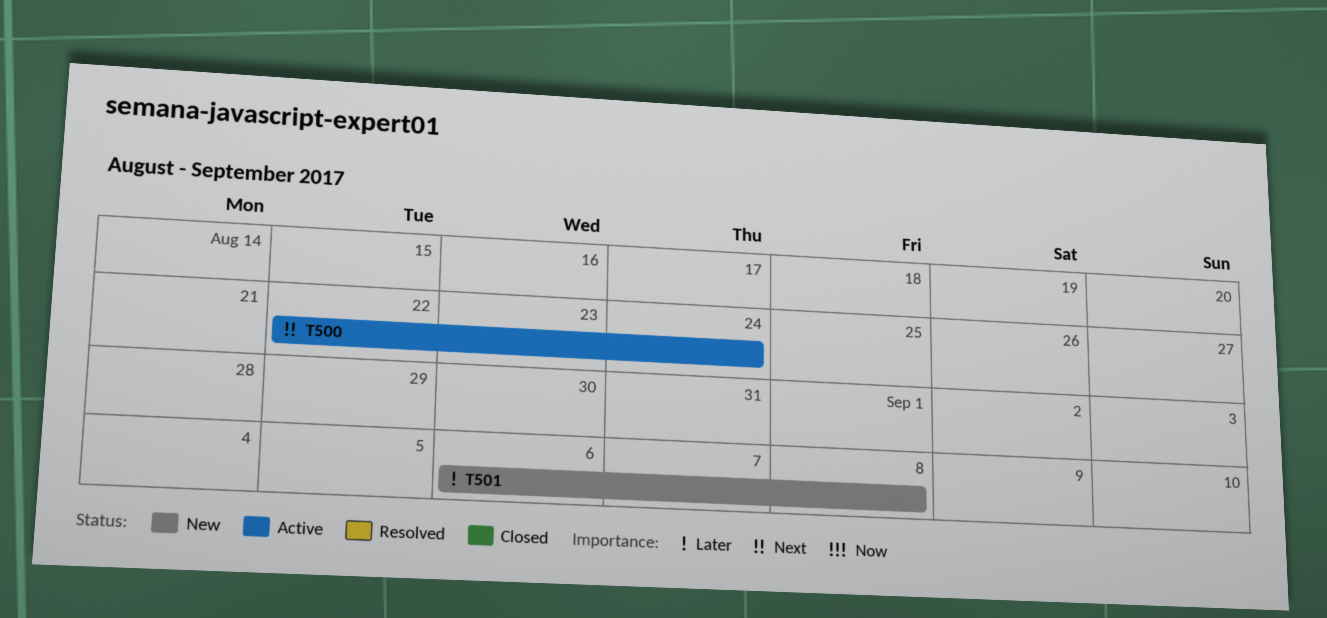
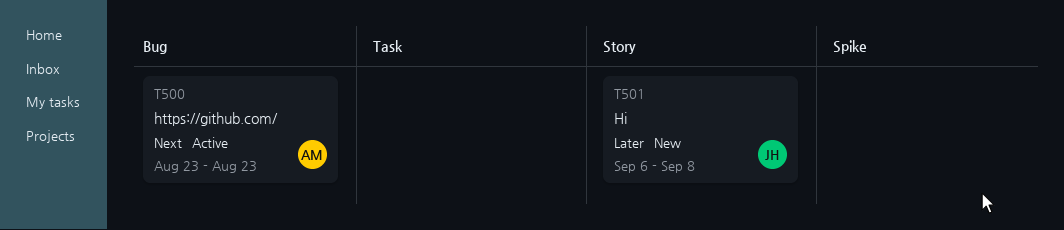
T500, start: Aug 22 -> Aug 23
T500, due: Aug 24 -> Aug 23

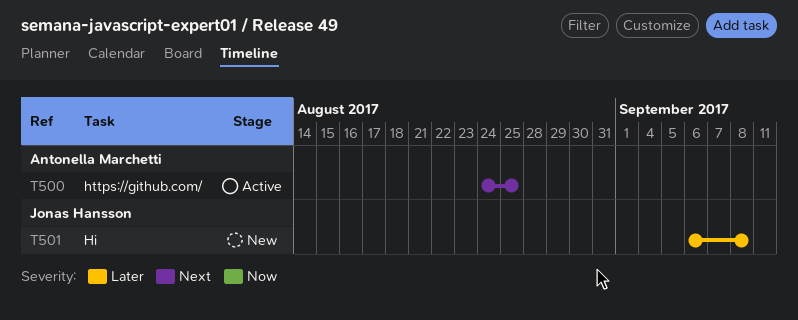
T500, start: Aug 23 -> Aug 24
T500, due: Aug 23 -> Aug 25

